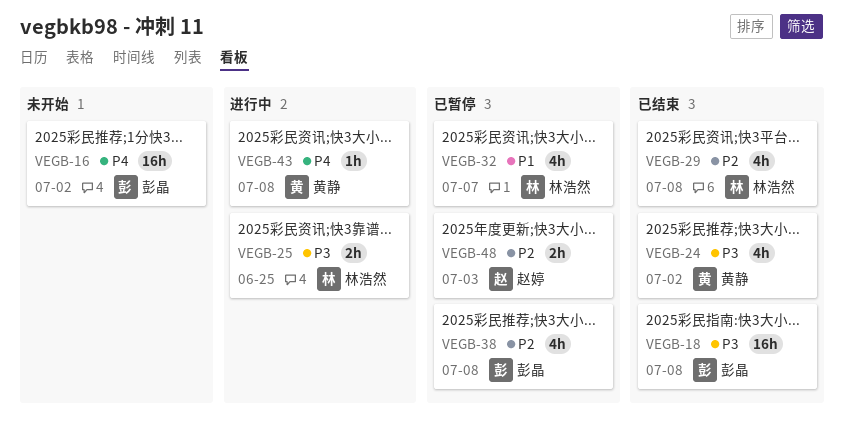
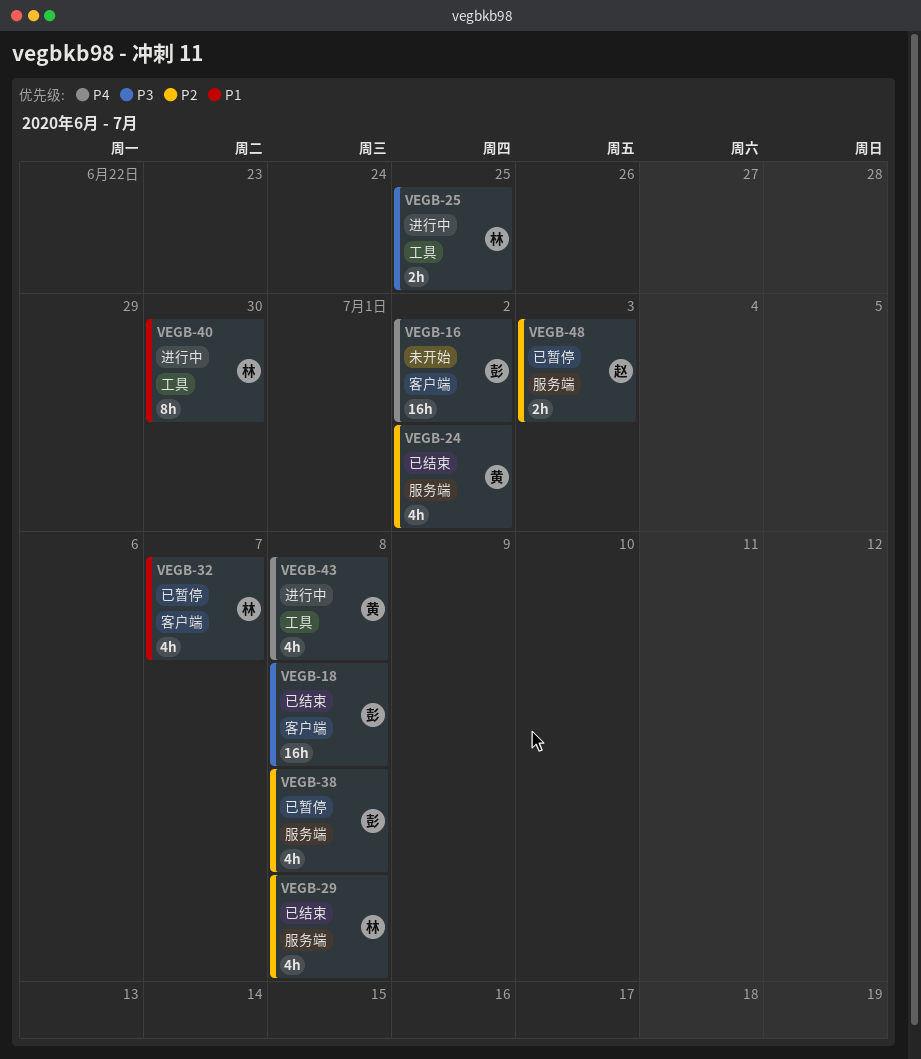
VEGB-24, priority: P3 -> P2
VEGB-40: none -> present
VEGB-43, estimate: 1h -> 4h

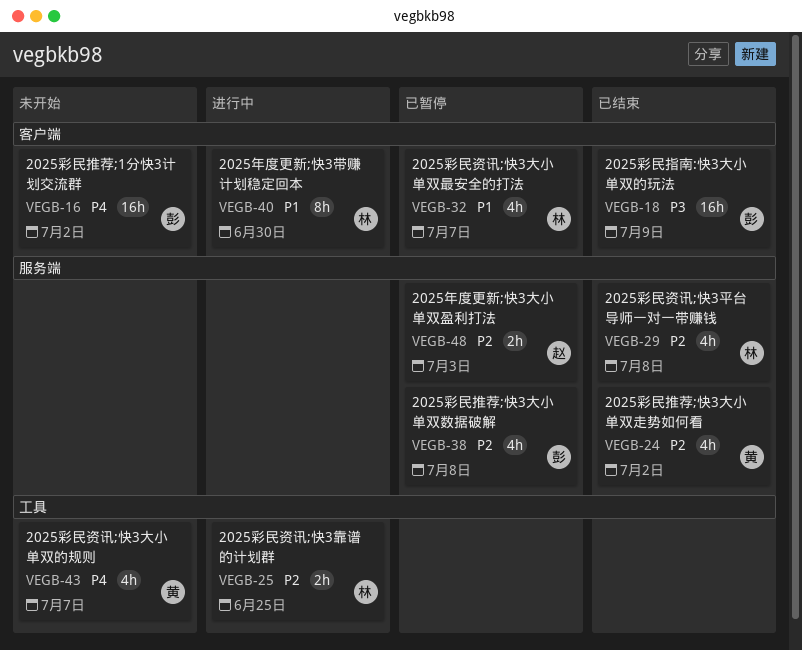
VEGB-18, due: Jul 8 -> Jul 9
VEGB-25, priority: P3 -> P2
VEGB-40, label: 工具 -> 客户端
VEGB-43, status: 进行中 -> 未开始
VEGB-43, due: Jul 8 -> Jul 7

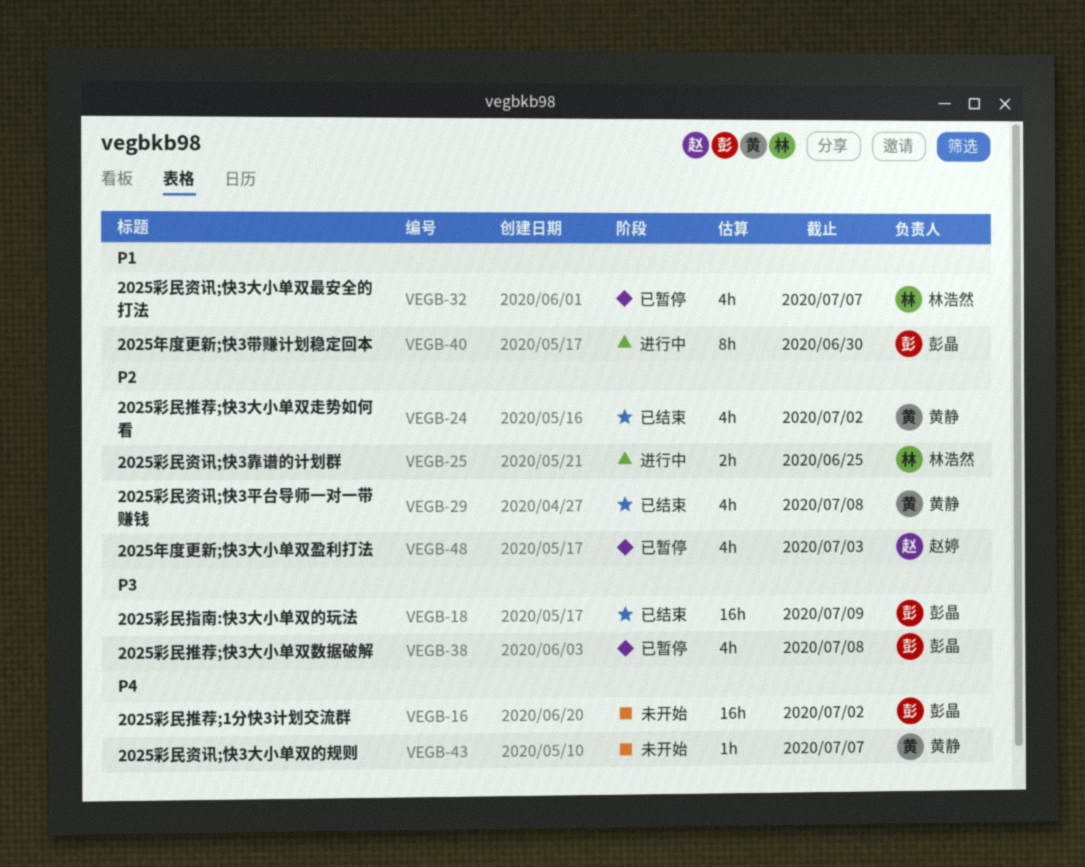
VEGB-29, owner: 林浩然 -> 黄静
VEGB-38, priority: P2 -> P3
VEGB-40, owner: 林浩然 -> 彭晶
VEGB-43, estimate: 4h -> 1h
VEGB-48, estimate: 2h -> 4h

